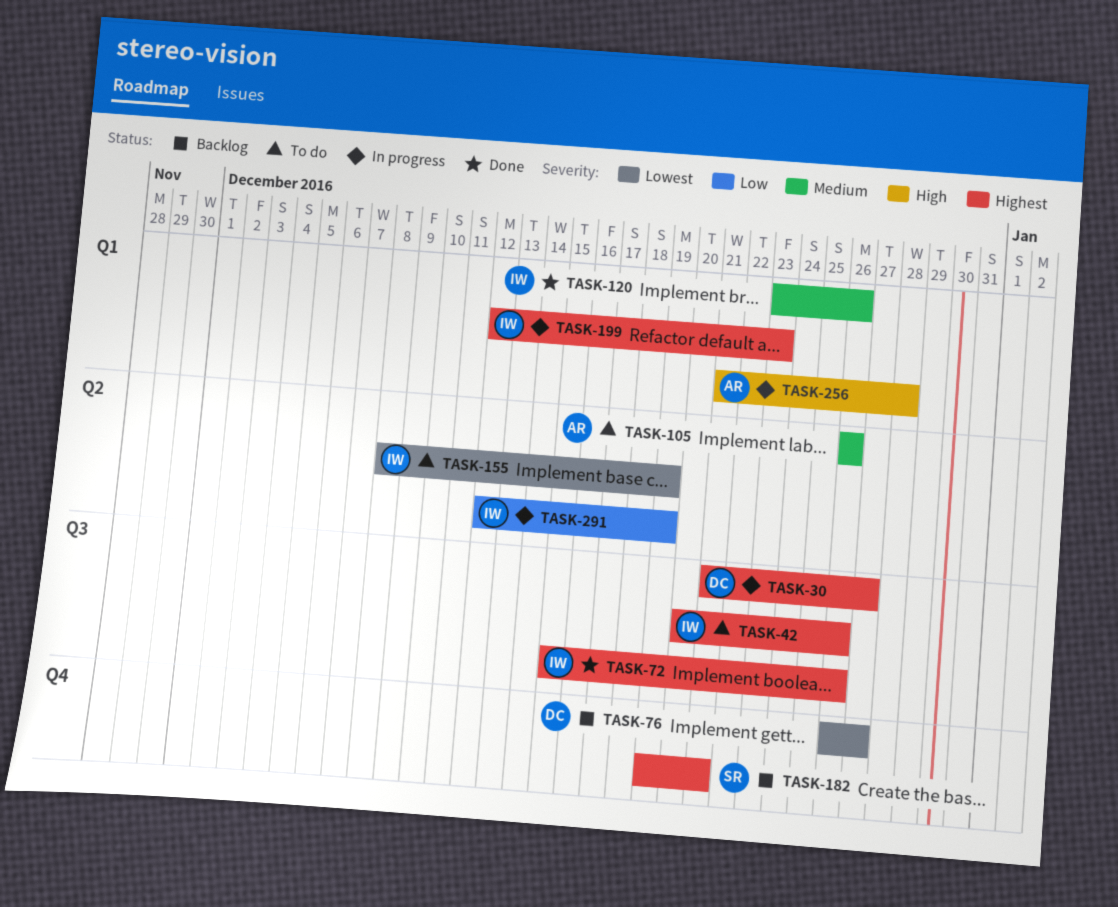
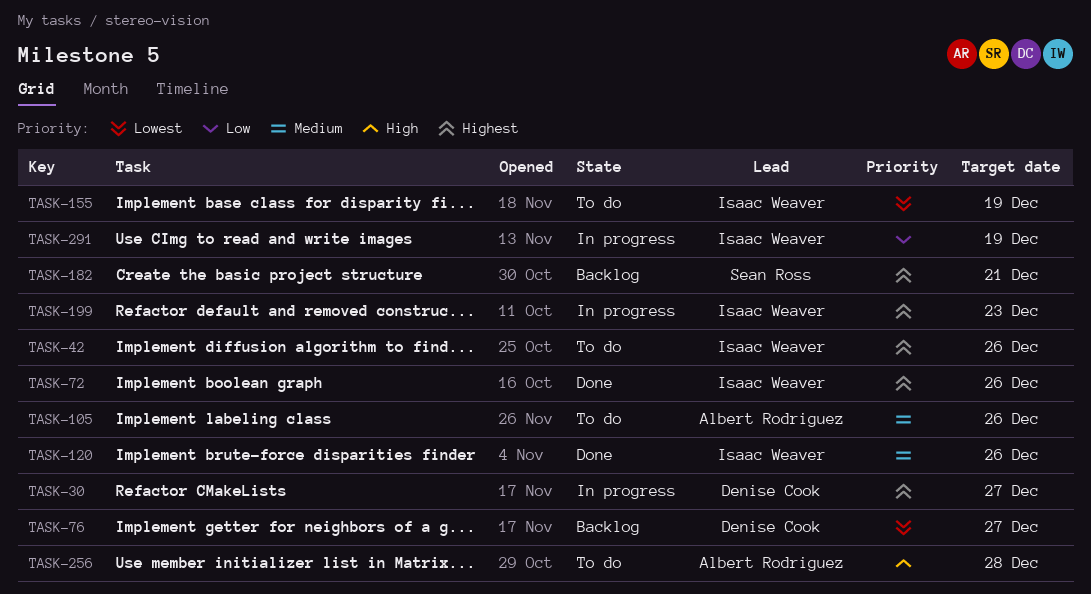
TASK-256, status: In progress -> To do

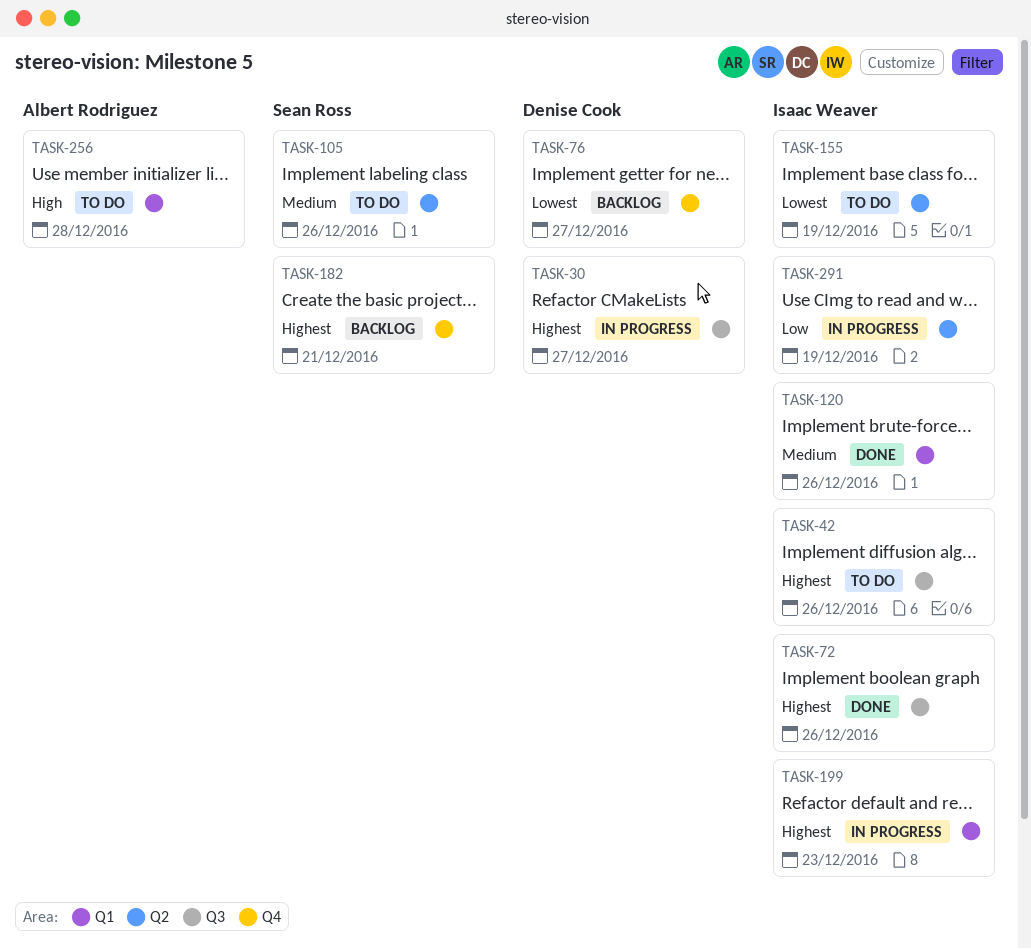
TASK-105, owner: Albert Rodriguez -> Sean Ross

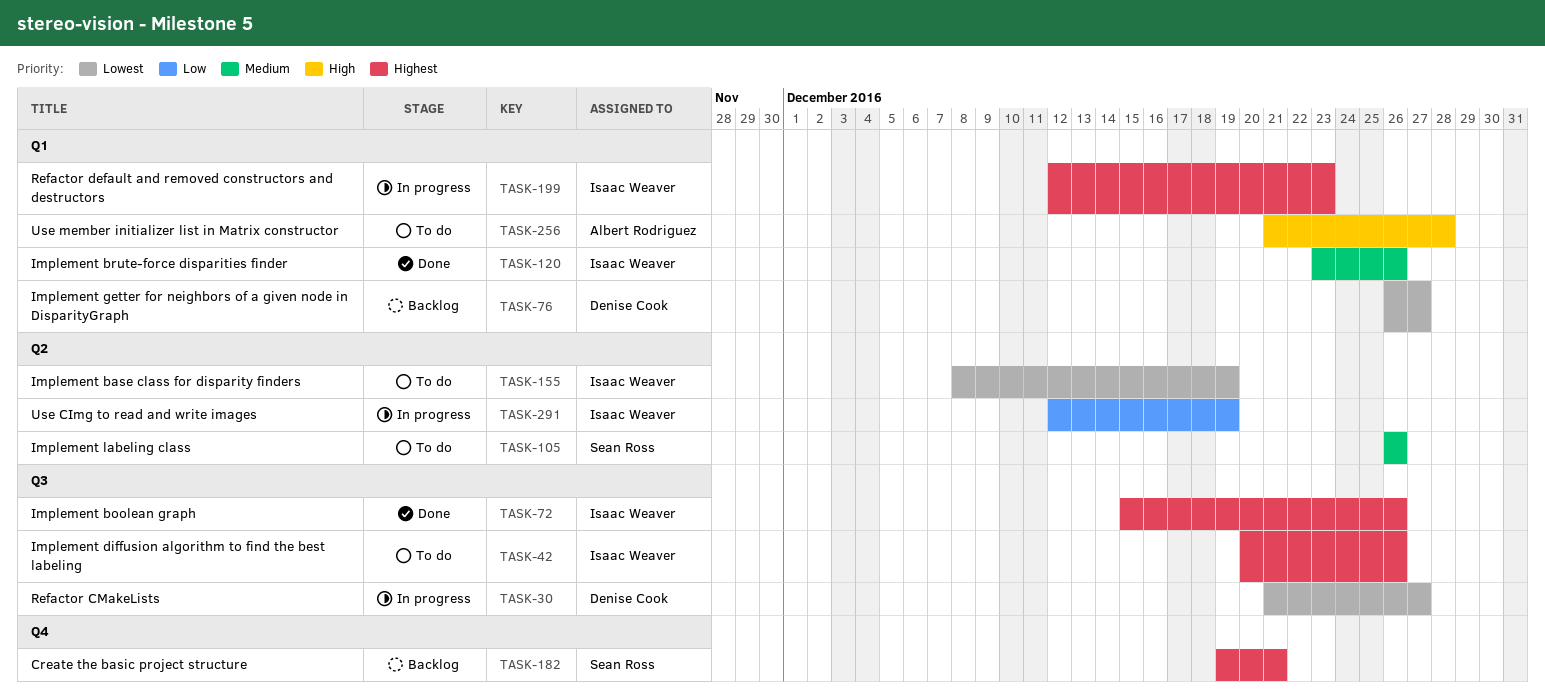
TASK-30, priority: Highest -> Lowest
TASK-76, label: Q4 -> Q1

